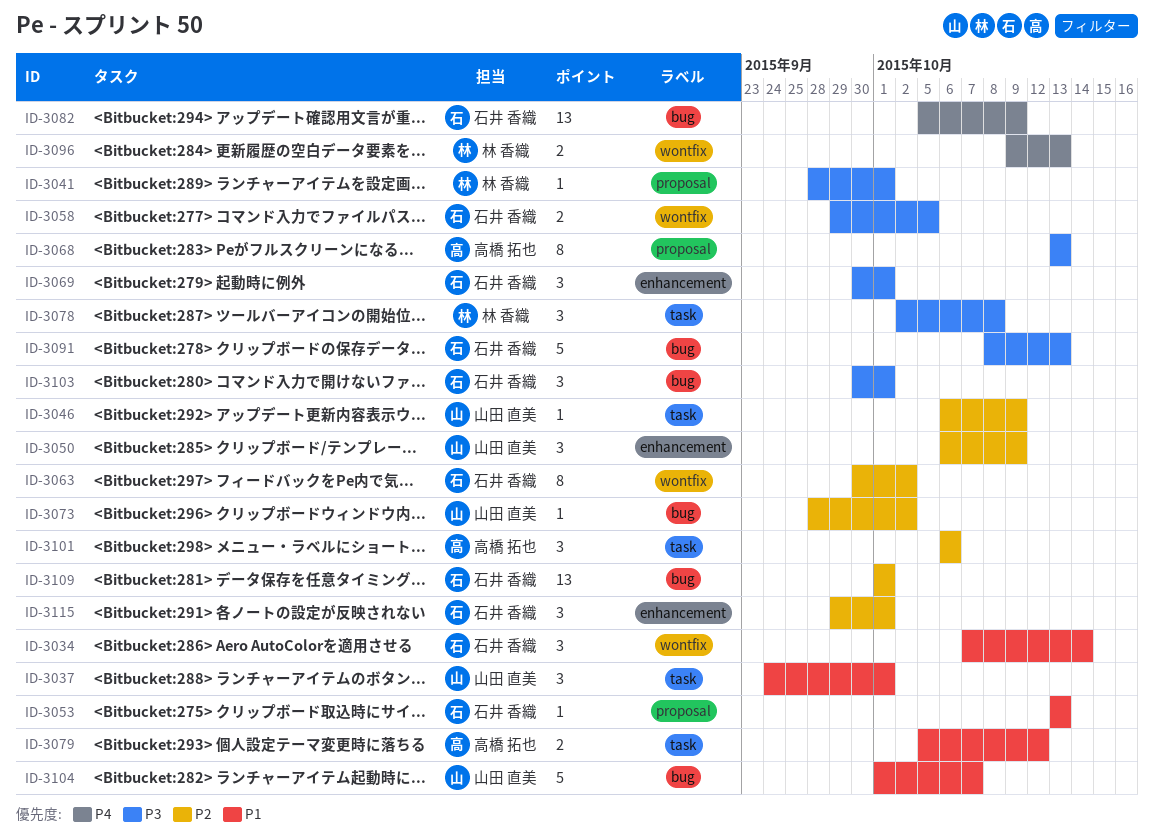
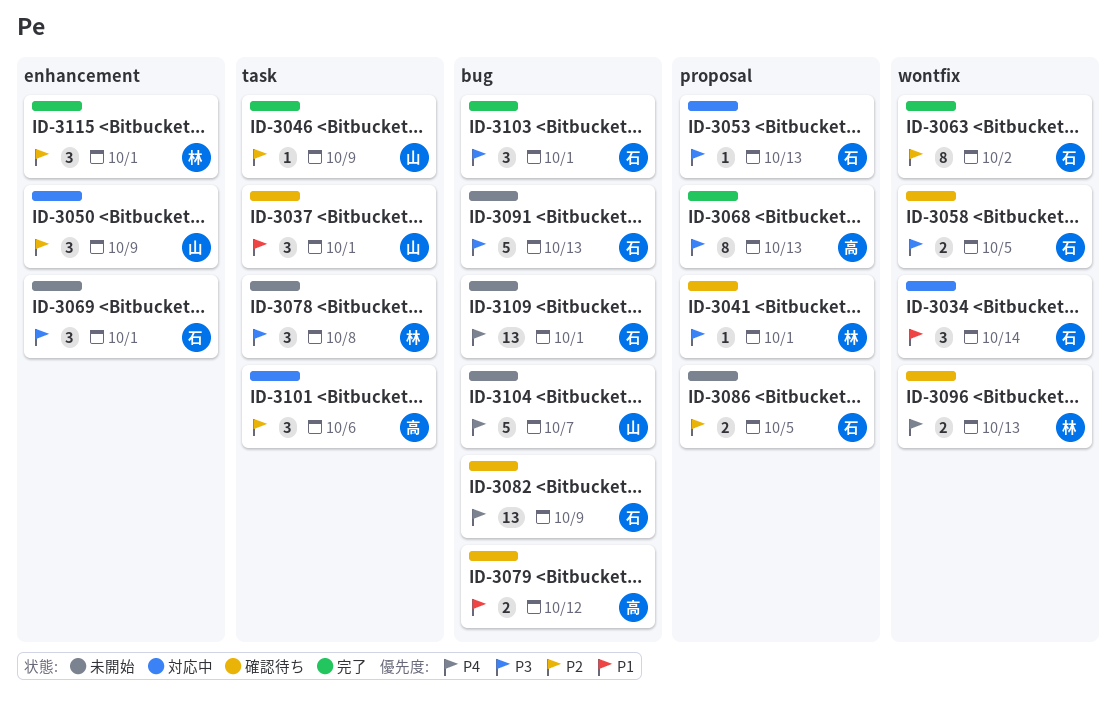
ID-3053, priority: P1 -> P3
ID-3073: present -> none
ID-3079, label: task -> bug
ID-3086: none -> present
ID-3104, priority: P1 -> P4
ID-3109, priority: P2 -> P4
ID-3115, owner: 石井 香織 -> 林 香織

